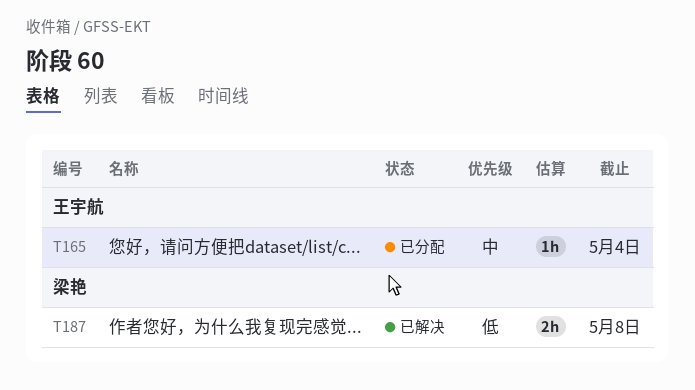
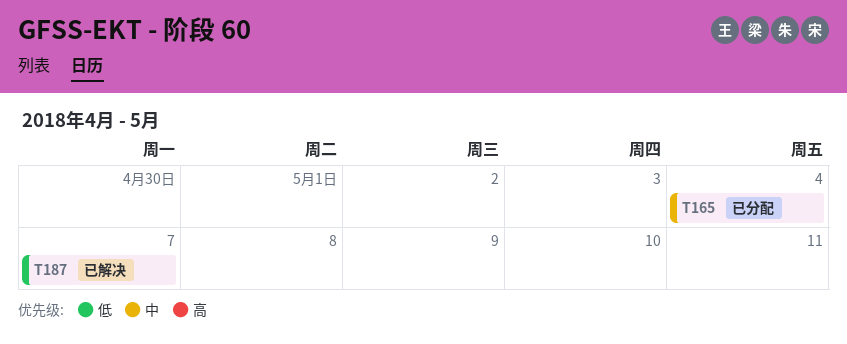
T187, due: May 8 -> May 7

